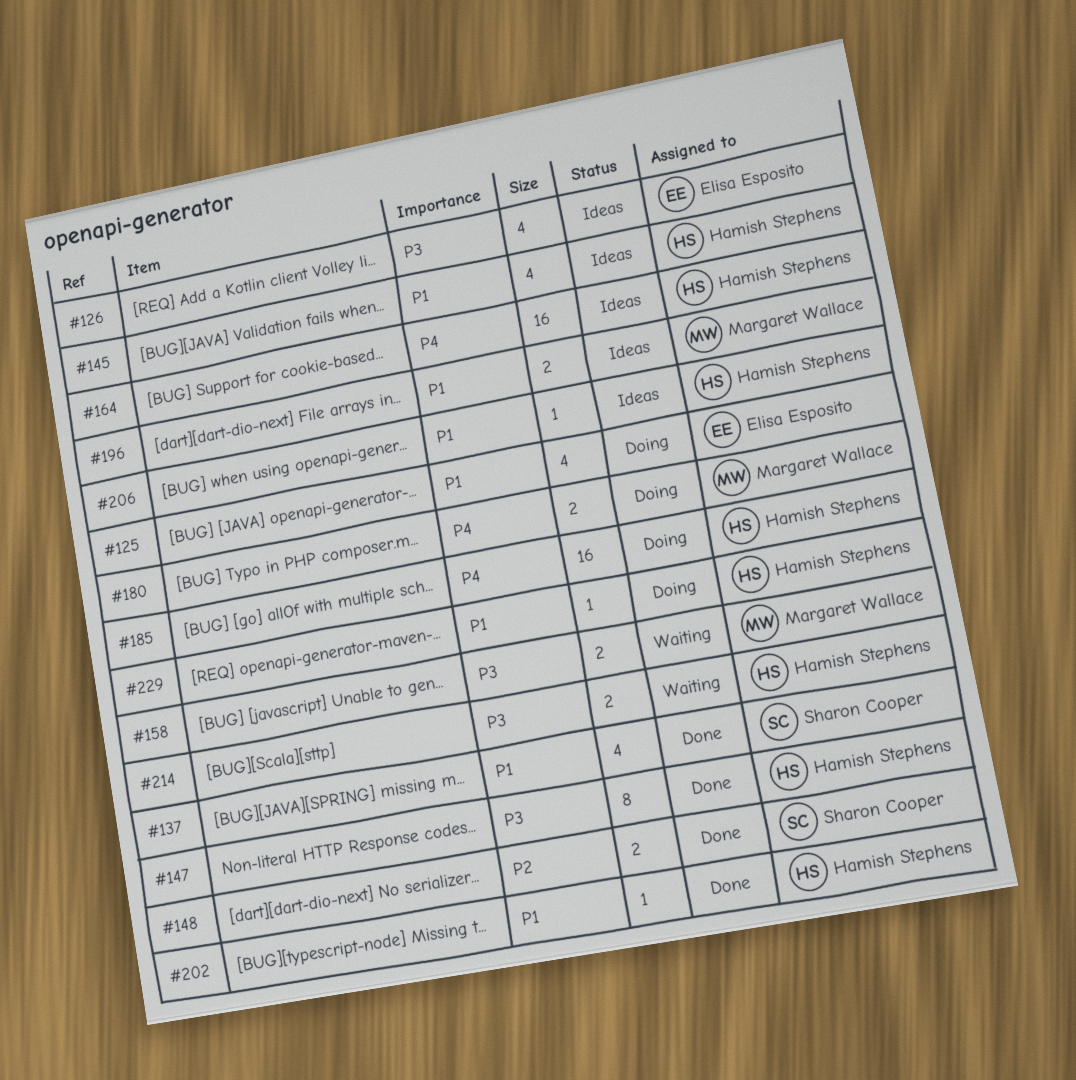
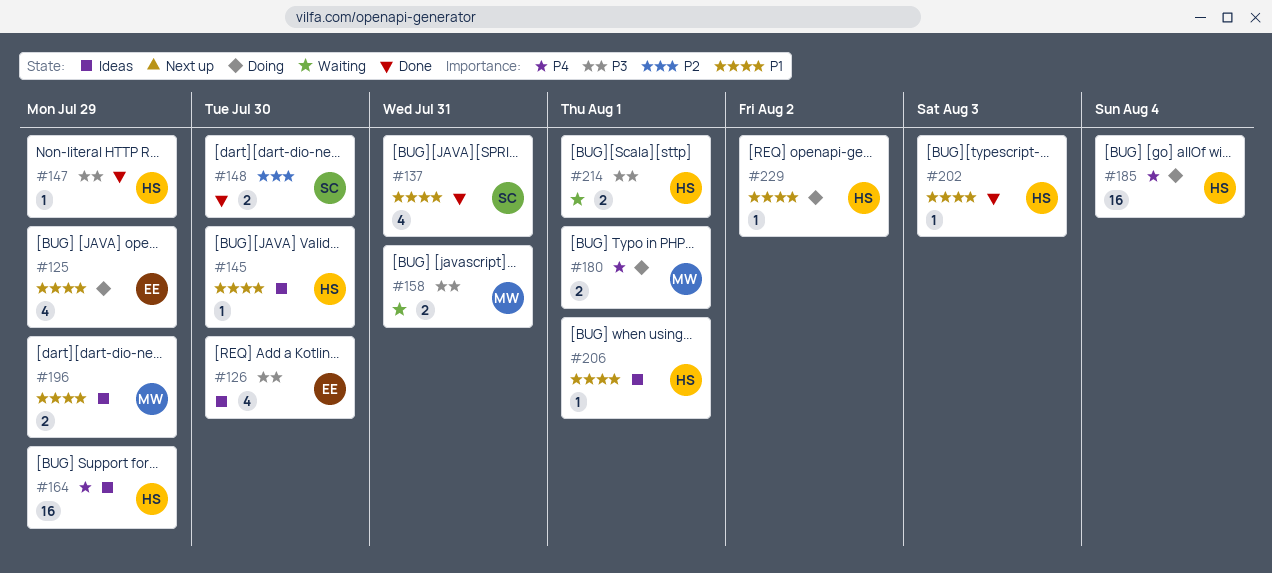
#145, estimate: 4 -> 1
#147, estimate: 8 -> 1

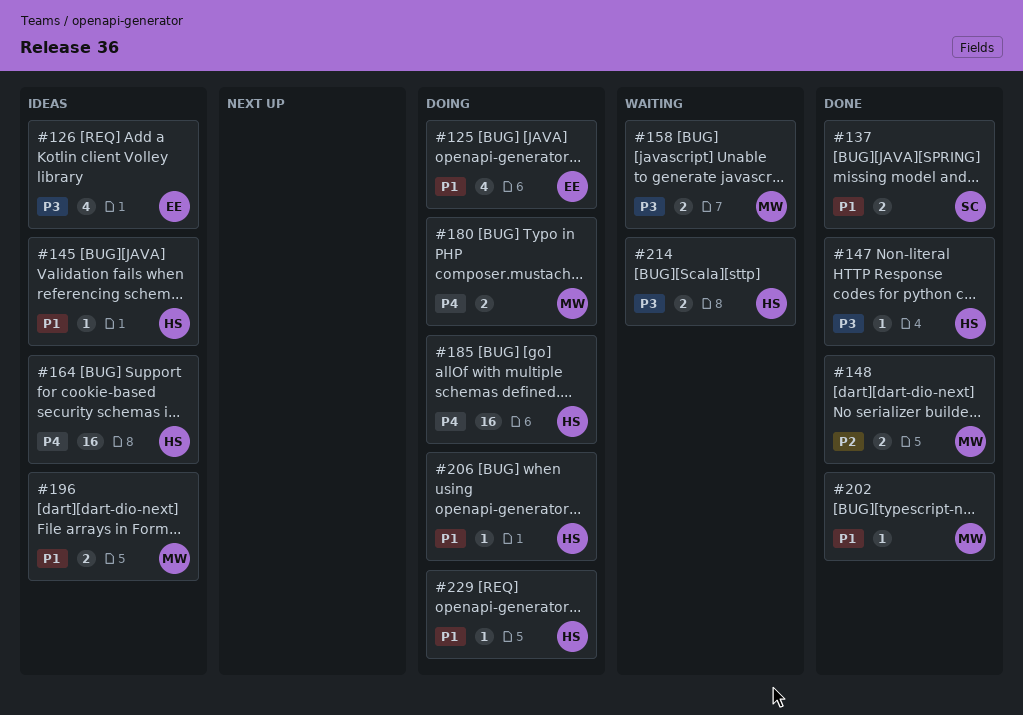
#137, estimate: 4 -> 2
#148, owner: SC -> MW
#202, owner: HS -> MW
#206, status: Ideas -> Doing

